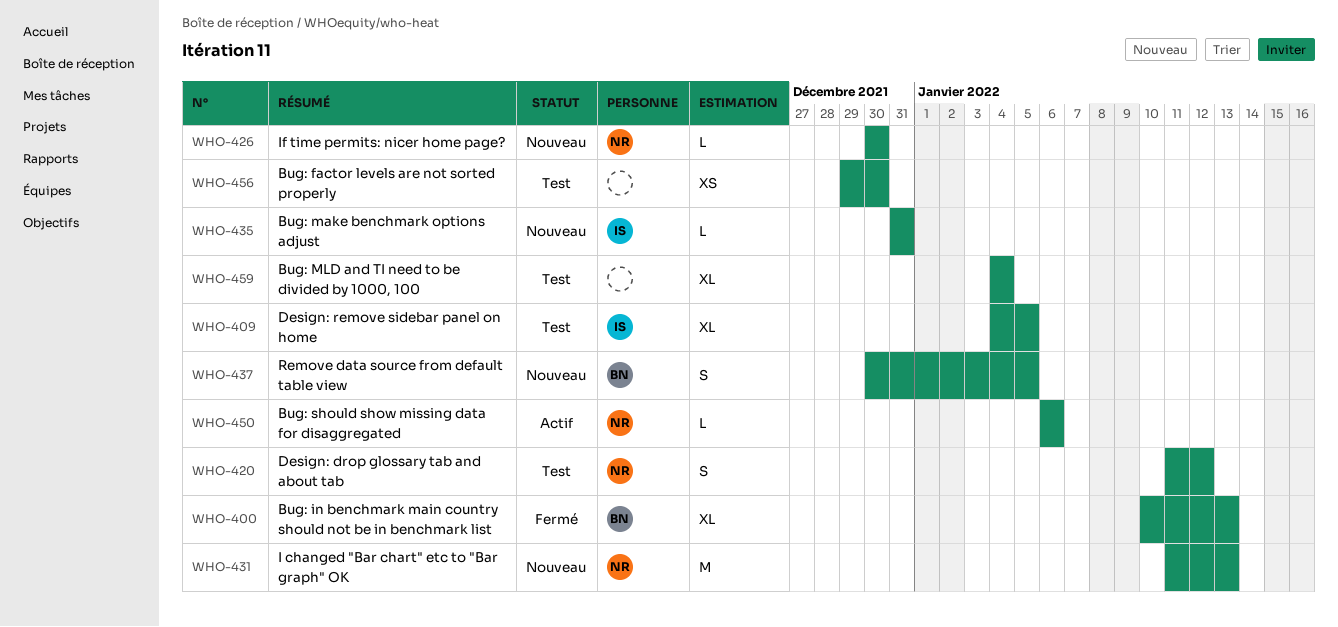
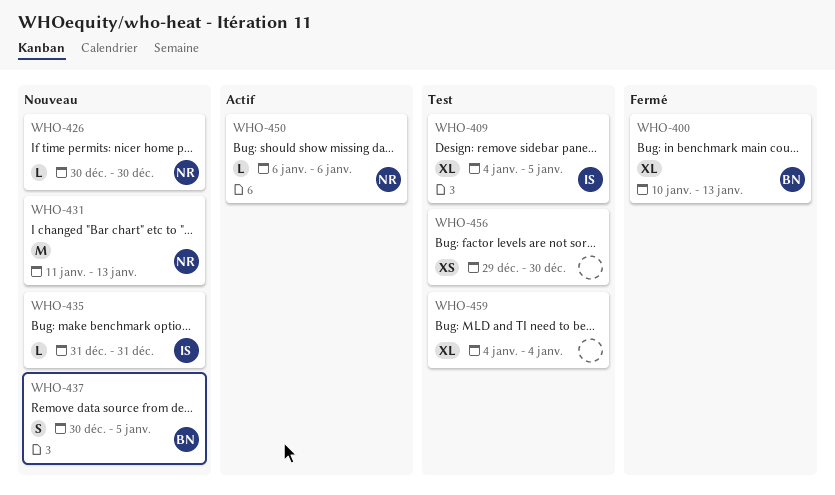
WHO-420: present -> none

